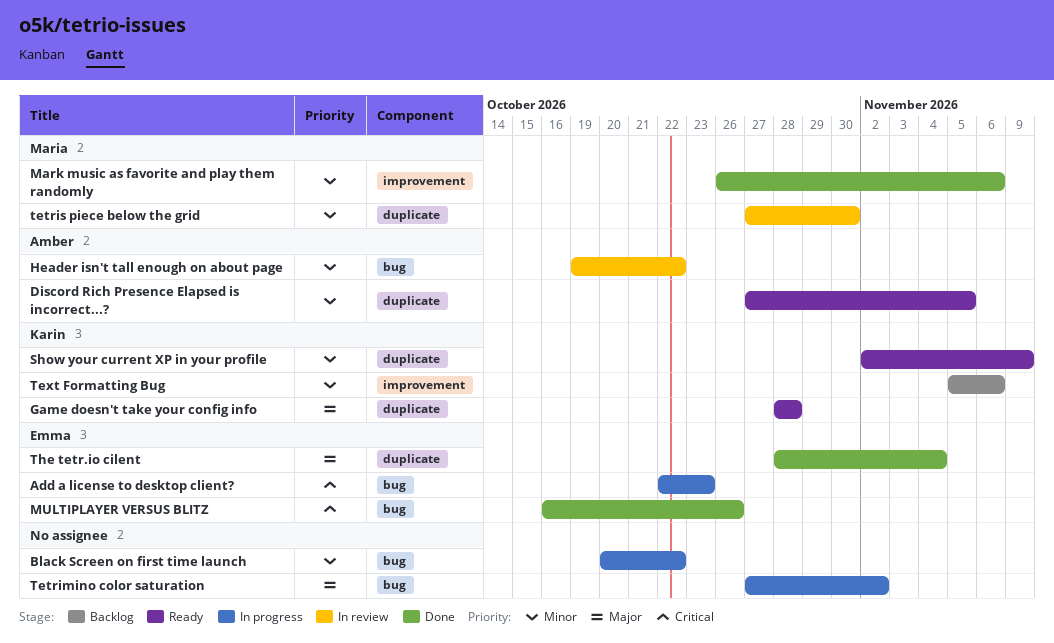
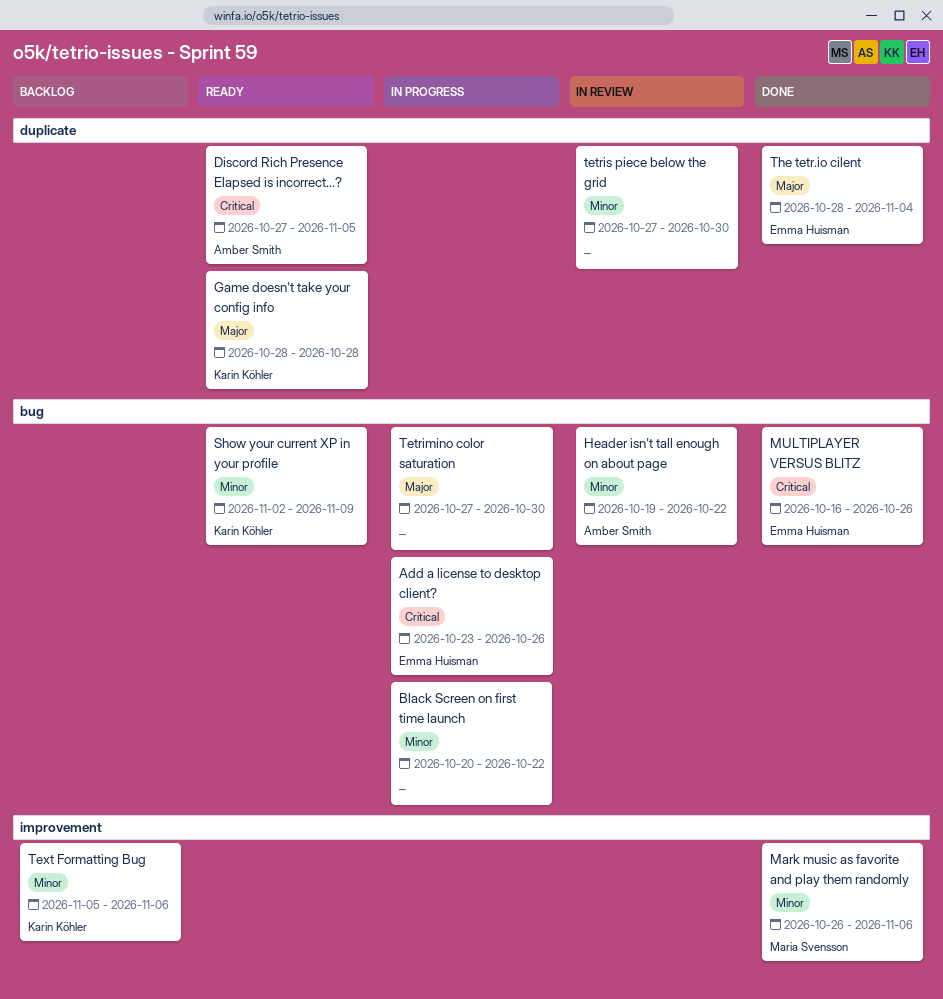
Add a license to desktop client?, start: Oct 22 -> Oct 23
Add a license to desktop client?, due: Oct 23 -> Oct 26
Discord Rich Presence Elapsed is incorrect...?, priority: Minor -> Critical
Show your current XP in your profile, label: duplicate -> bug
Tetrimino color saturation, due: Nov 2 -> Oct 30
tetris piece below the grid, owner: Maria Svensson -> none

